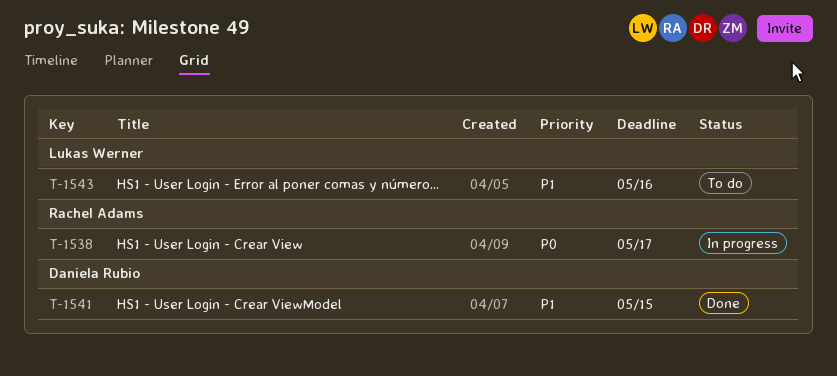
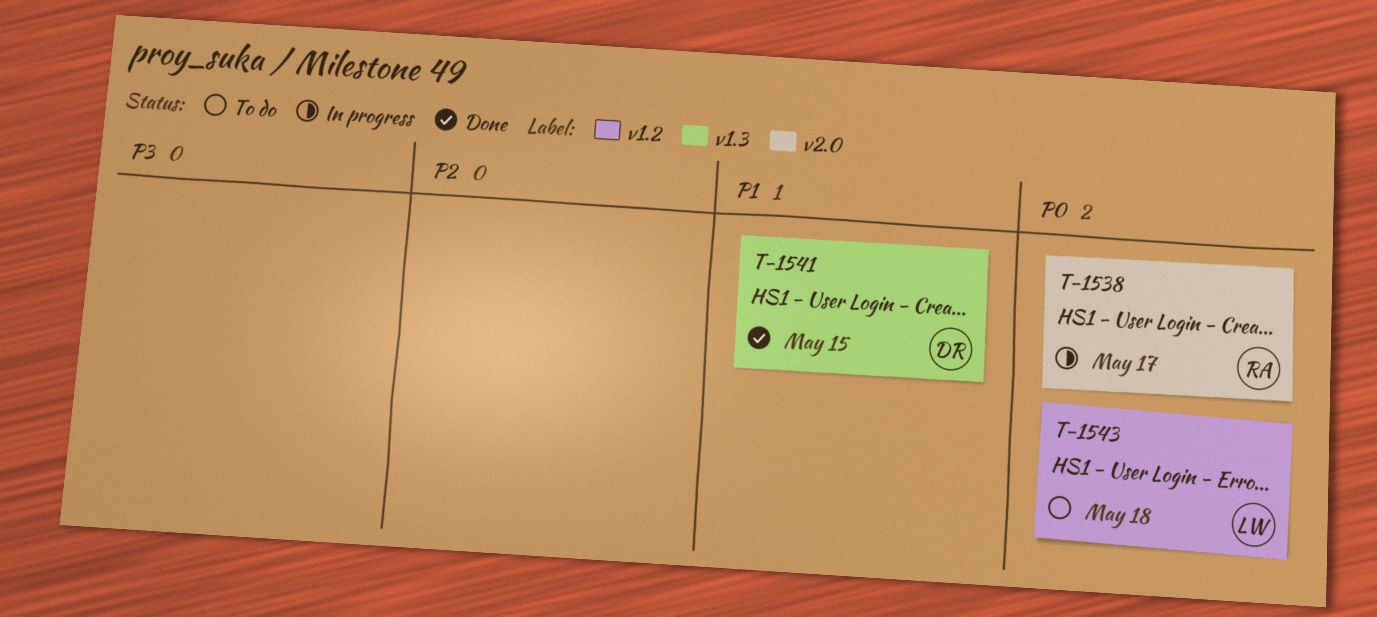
T-1543, priority: P1 -> P0
T-1543, due: May 16 -> May 18

